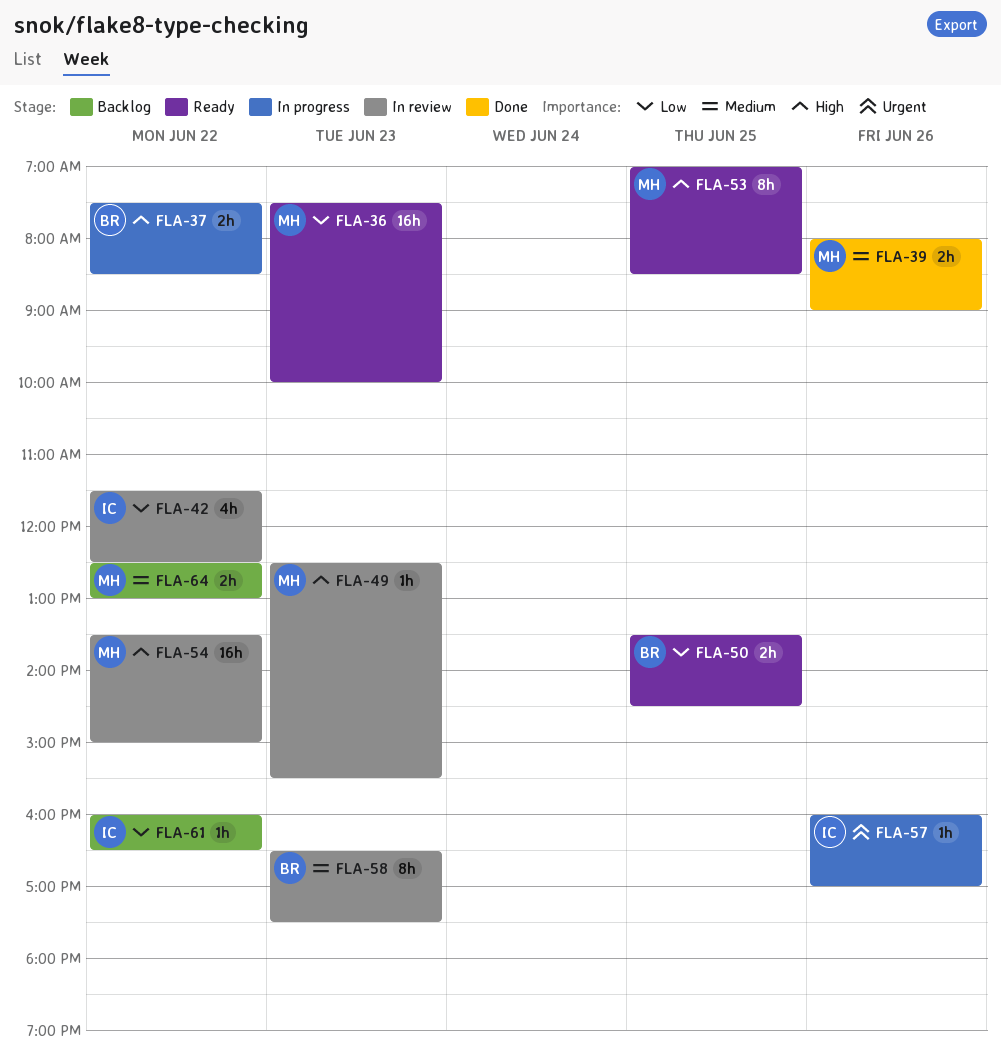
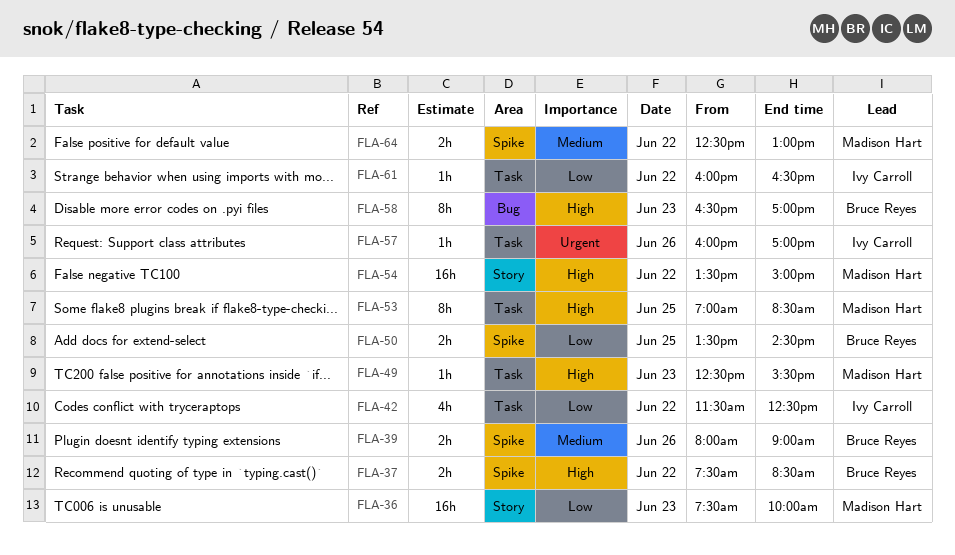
FLA-39, owner: Madison Hart -> Bruce Reyes
FLA-58, priority: Medium -> High
FLA-58, ends: 17:30 -> 17:00

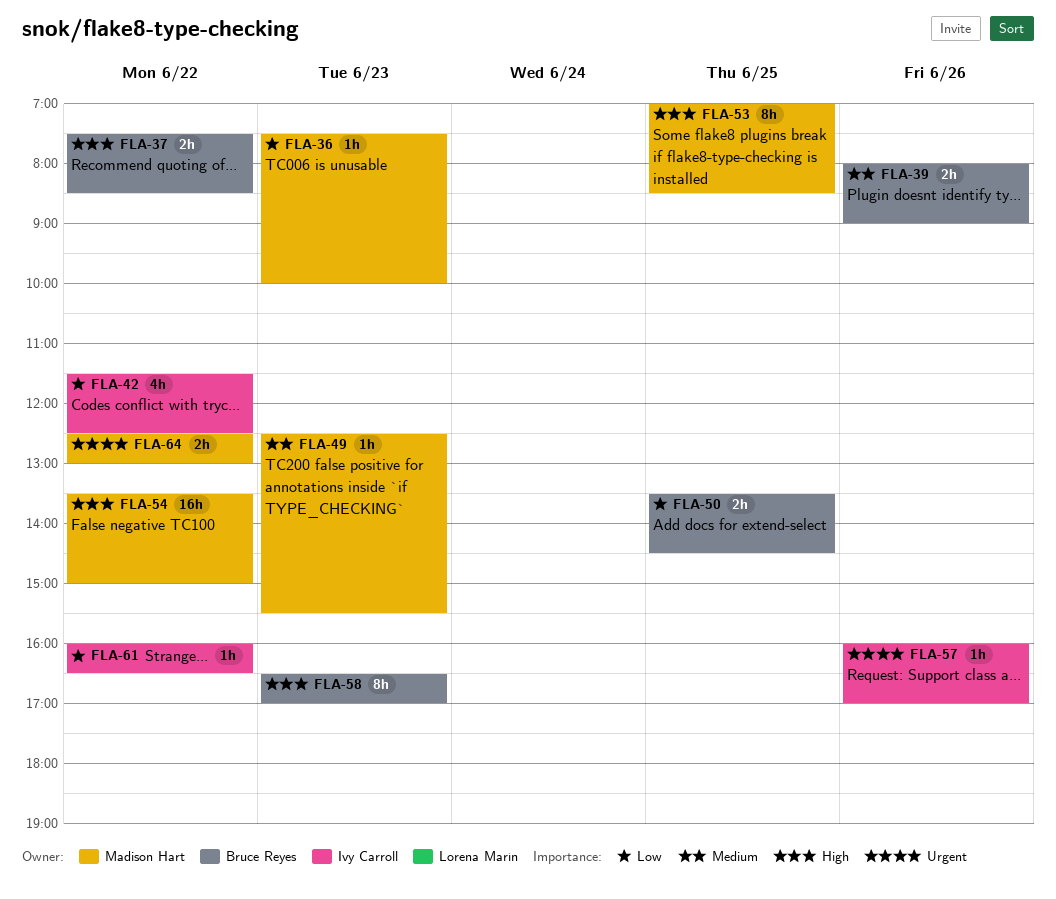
FLA-36, estimate: 16h -> 1h
FLA-49, priority: High -> Medium
FLA-64, priority: Medium -> Urgent

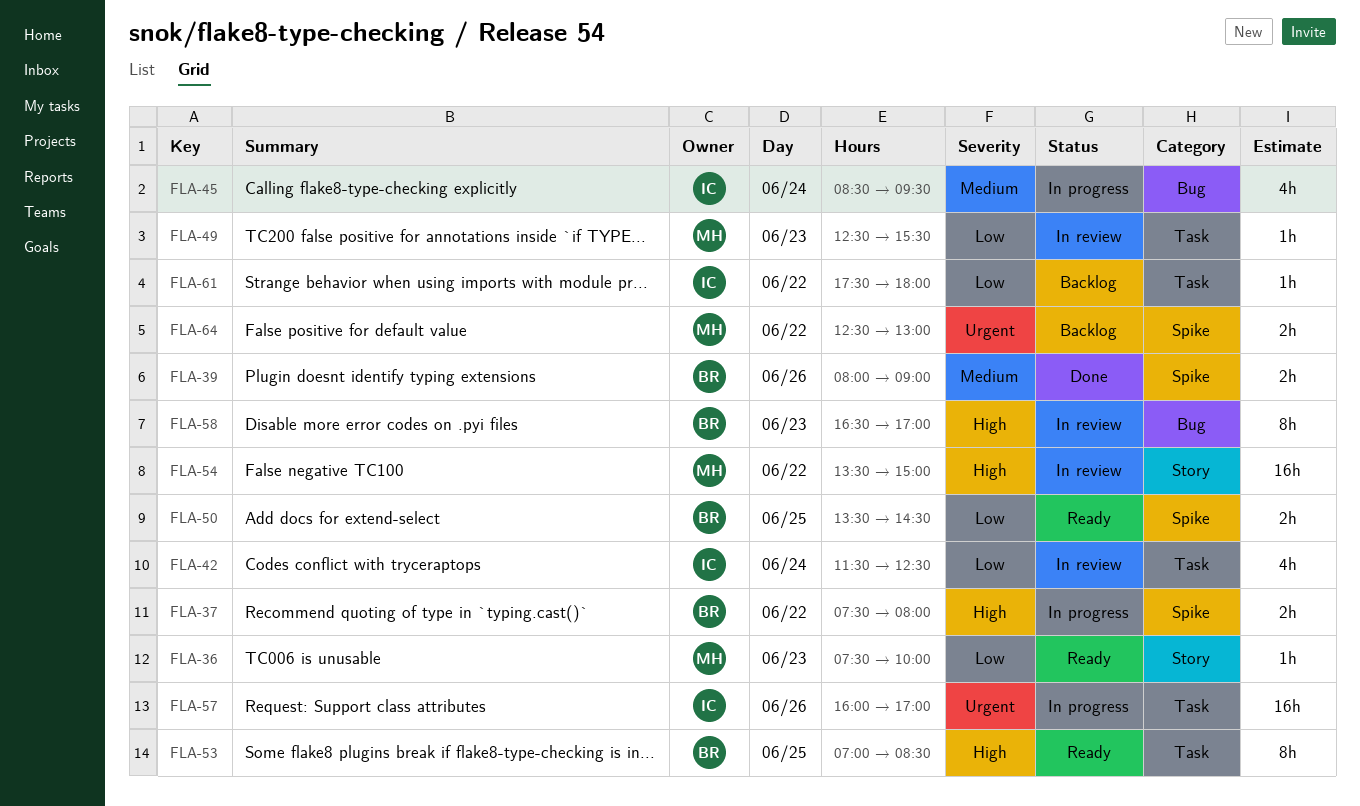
FLA-37, ends: 08:30 -> 08:00
FLA-42, day: Jun 22 -> Jun 24
FLA-45: none -> present
FLA-49, priority: Medium -> Low
FLA-53, owner: Madison Hart -> Bruce Reyes
FLA-57, estimate: 1h -> 16h
FLA-61, begins: 16:00 -> 17:30
FLA-61, ends: 16:30 -> 18:00

